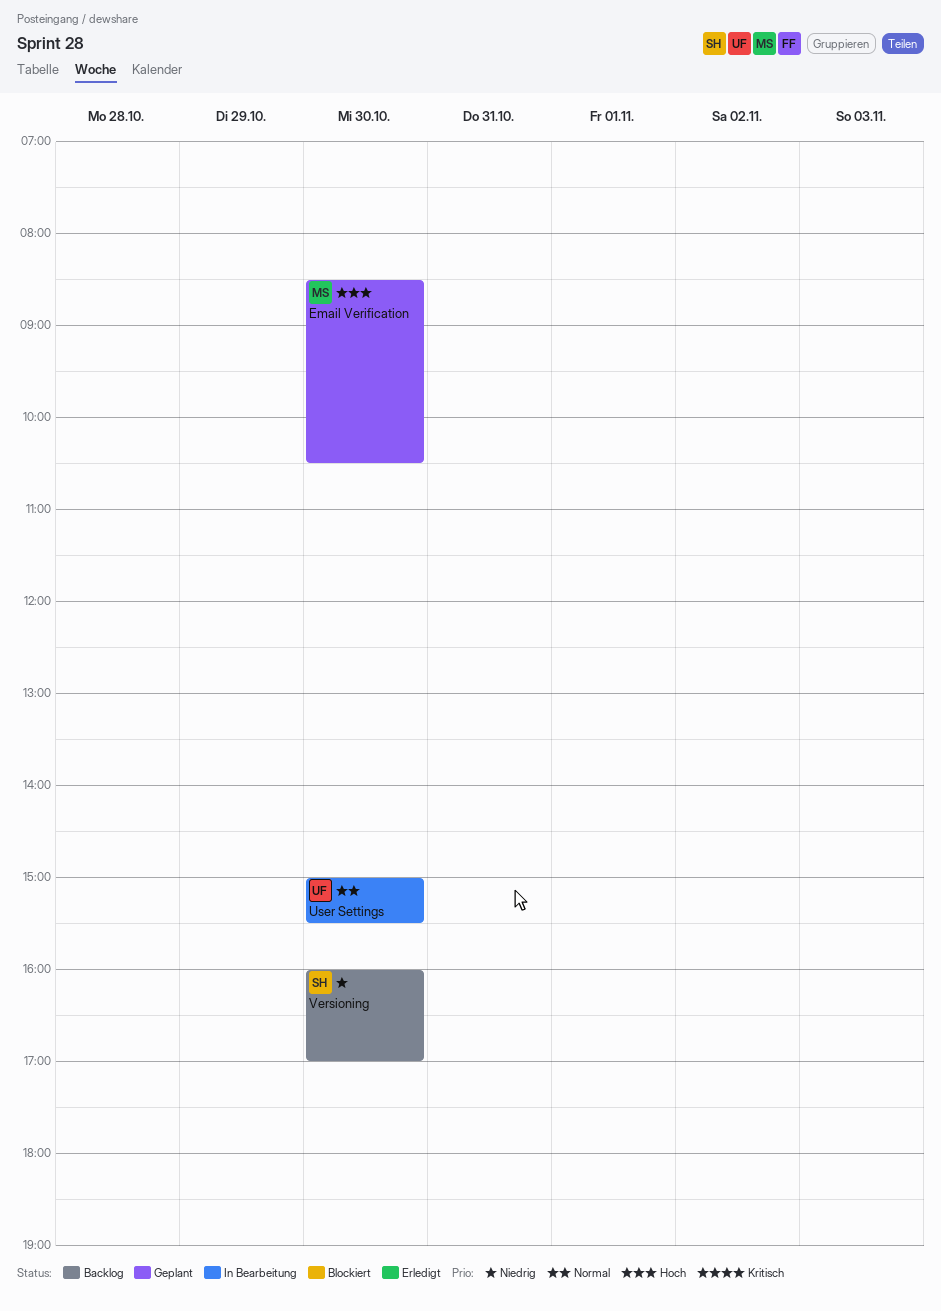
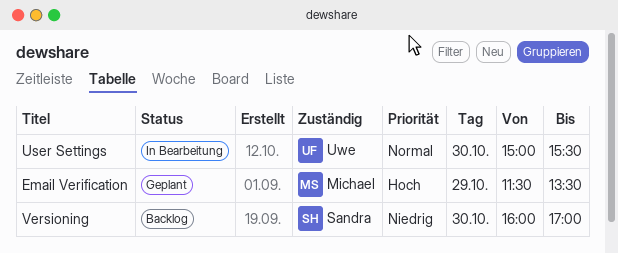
Email Verification, day: Oct 30 -> Oct 29
Email Verification, begins: 08:30 -> 11:30
Email Verification, ends: 10:30 -> 13:30

